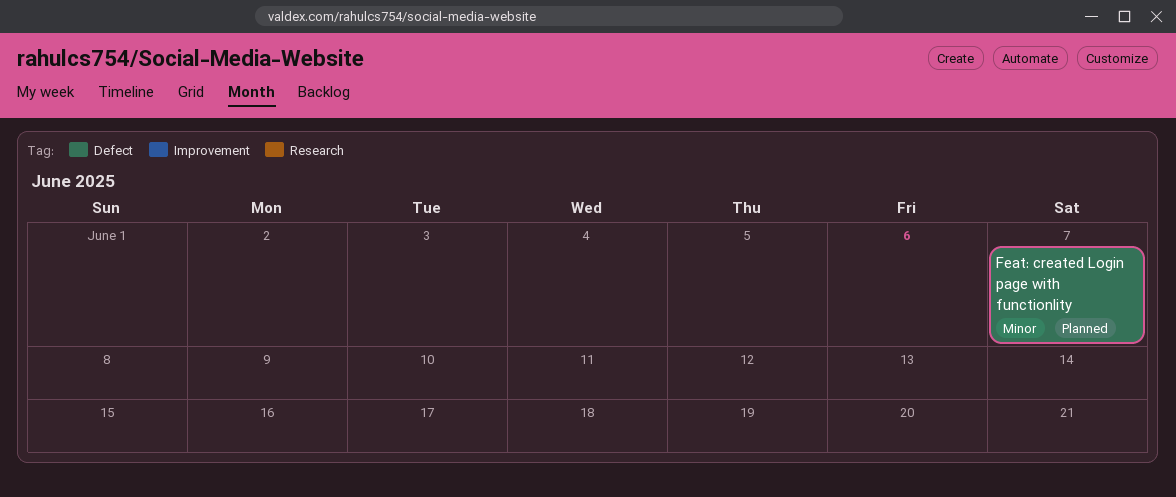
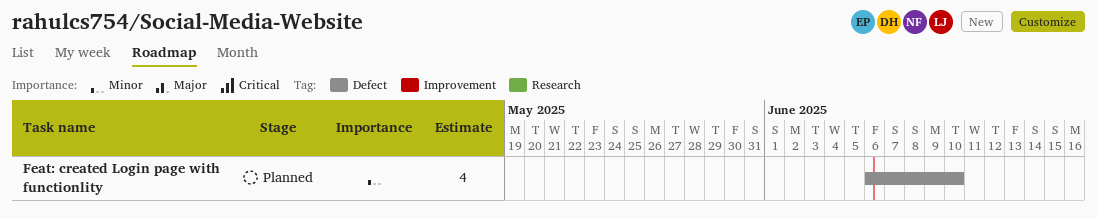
Feat: created Login page with functionlity, due: Jun 7 -> Jun 10

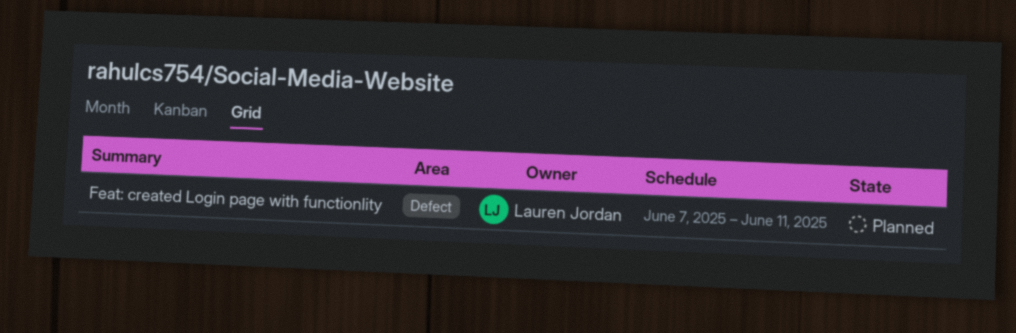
Feat: created Login page with functionlity, start: Jun 6 -> Jun 7
Feat: created Login page with functionlity, due: Jun 10 -> Jun 11

